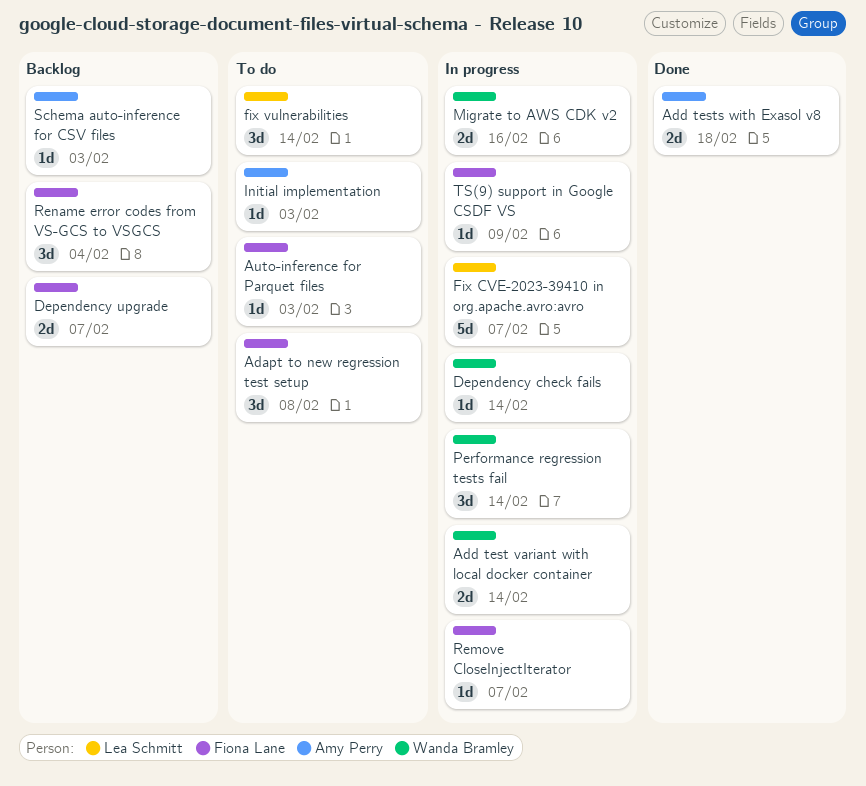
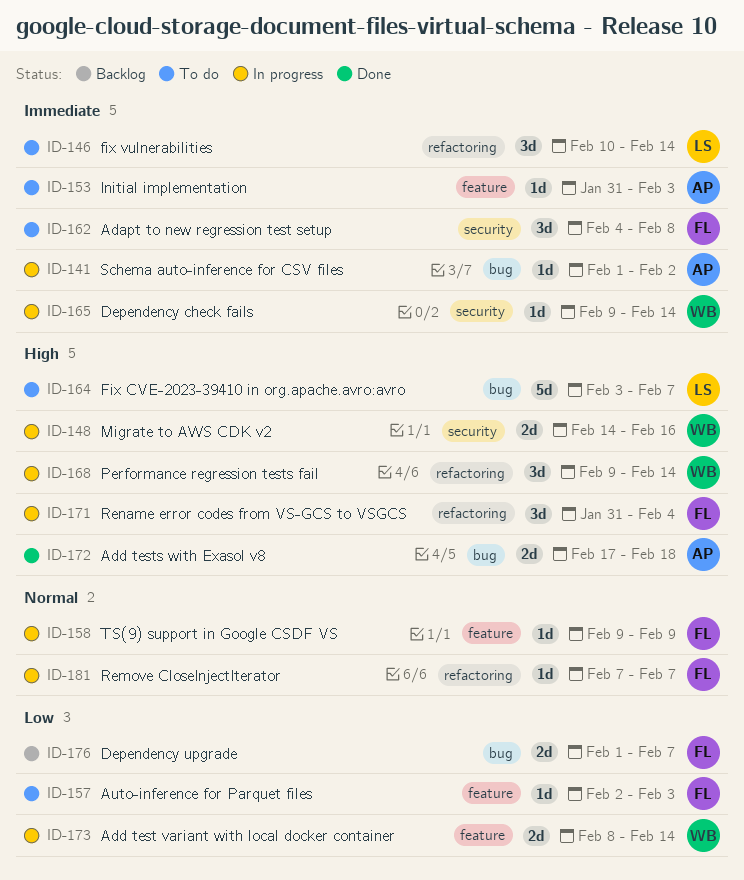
Fix CVE-2023-39410 in org.apache.avro:avro, status: In progress -> To do
Rename error codes from VS-GCS to VSGCS, status: Backlog -> In progress
Schema auto-inference for CSV files, status: Backlog -> In progress
Schema auto-inference for CSV files, due: Feb 3 -> Feb 2

